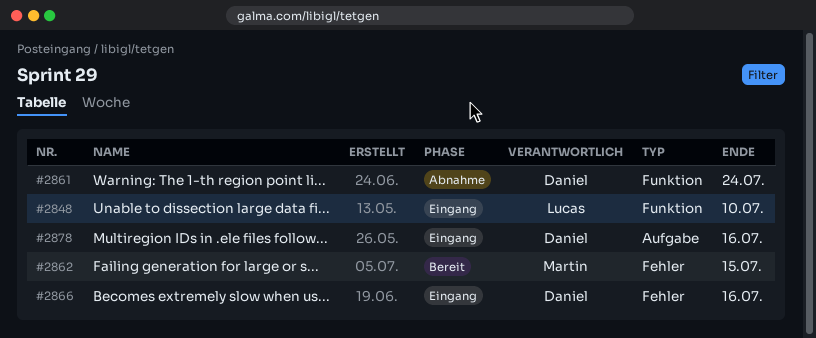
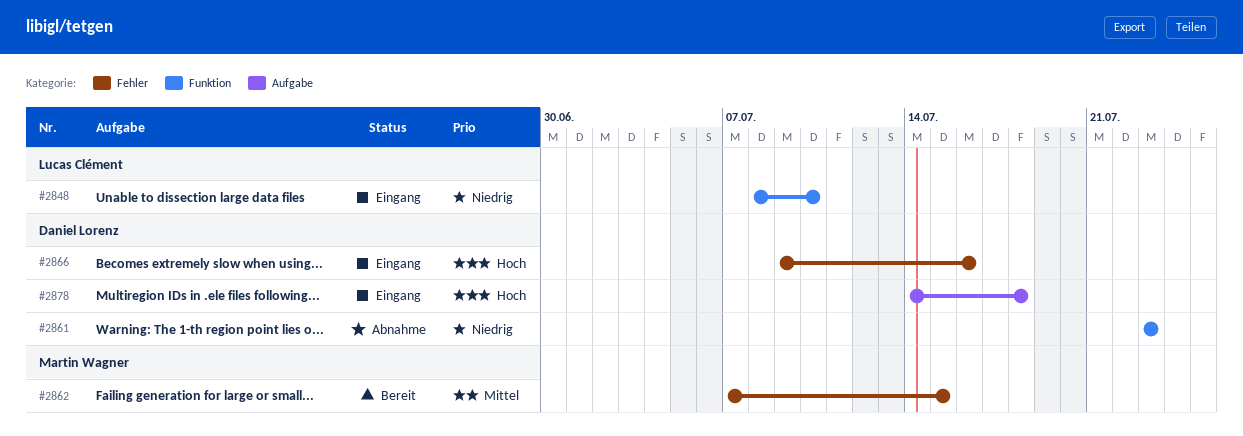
#2861, due: Jul 24 -> Jul 23
#2878, due: Jul 16 -> Jul 18

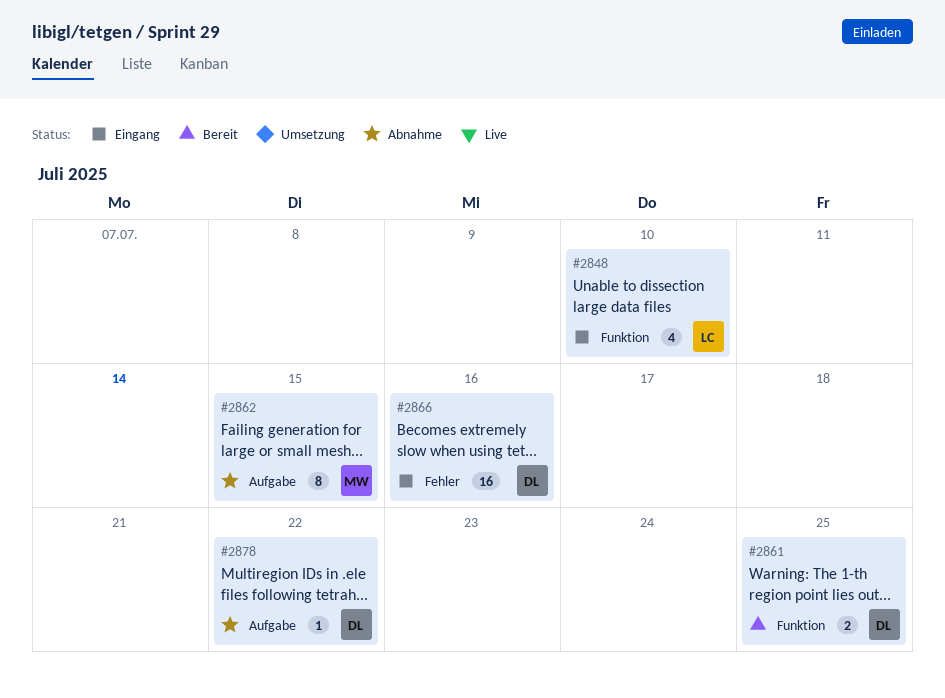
#2861, status: Abnahme -> Bereit
#2861, due: Jul 23 -> Jul 25
#2862, status: Bereit -> Abnahme
#2862, label: Fehler -> Aufgabe
#2878, status: Eingang -> Abnahme
#2878, due: Jul 18 -> Jul 22

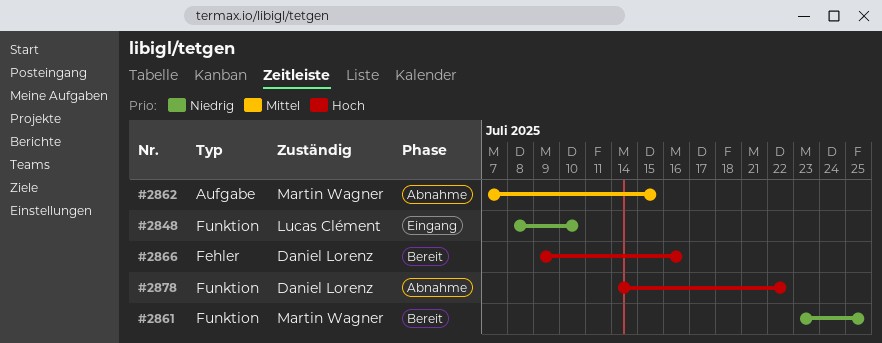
#2861, owner: Daniel Lorenz -> Martin Wagner
#2866, status: Eingang -> Bereit
#2878, label: Aufgabe -> Funktion

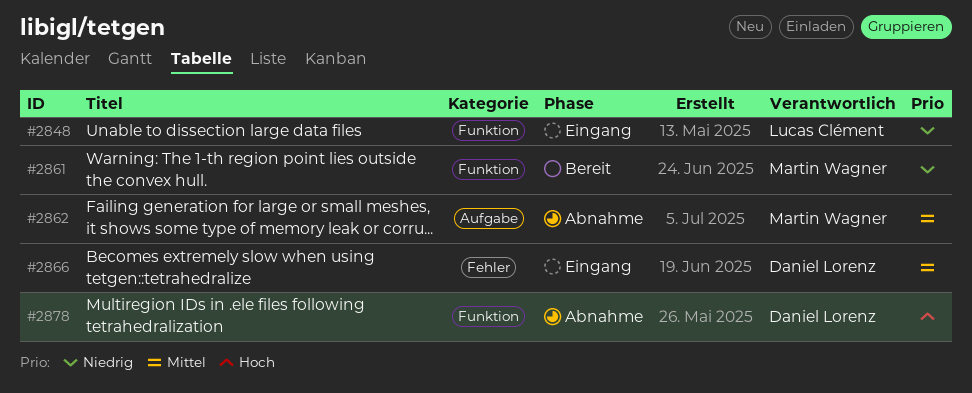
#2866, status: Bereit -> Eingang
#2866, priority: Hoch -> Mittel

